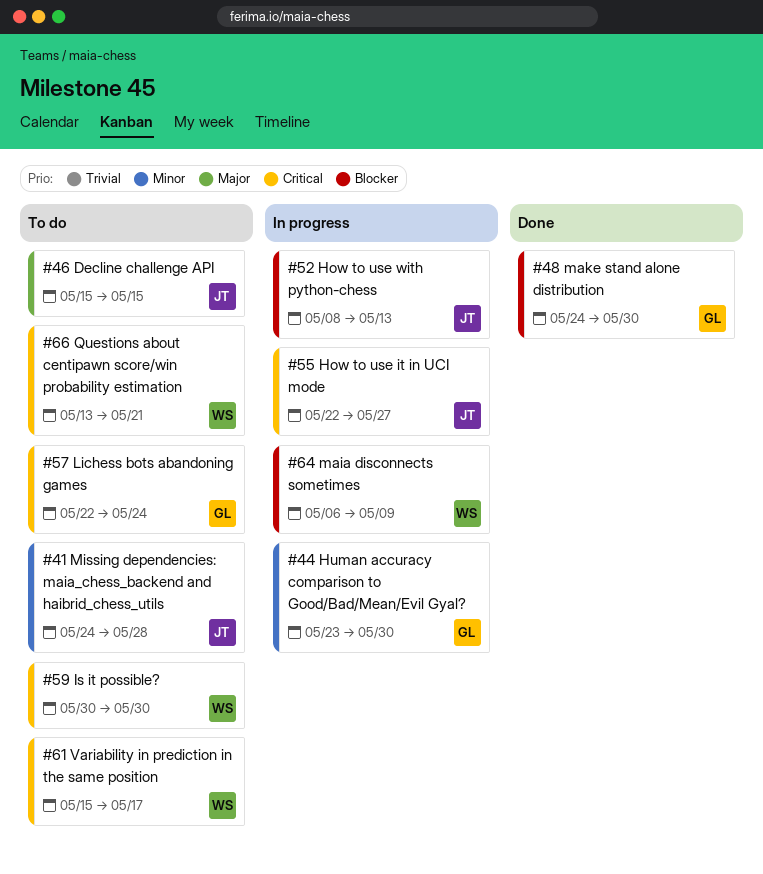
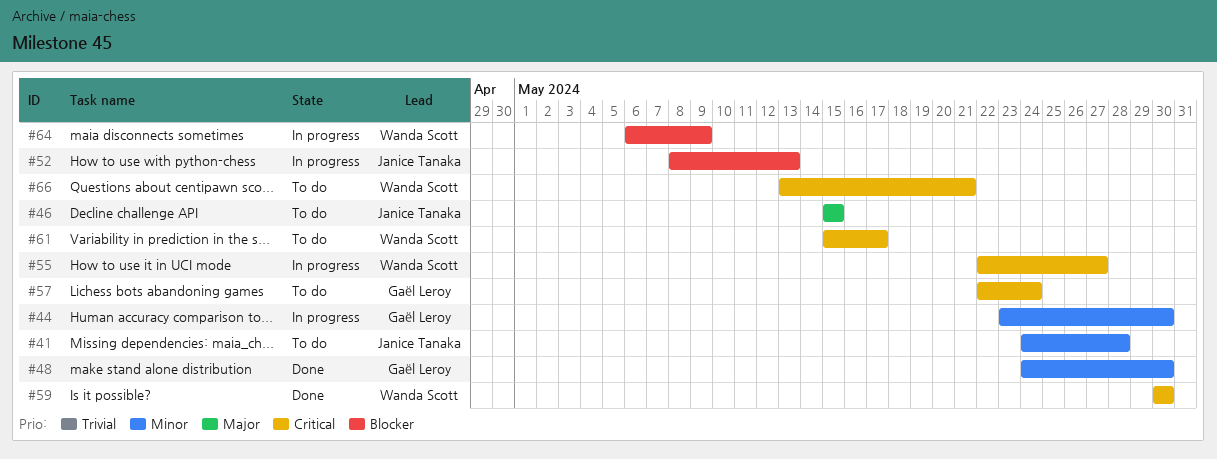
#48, priority: Blocker -> Minor
#55, owner: Janice Tanaka -> Wanda Scott
#59, status: To do -> Done

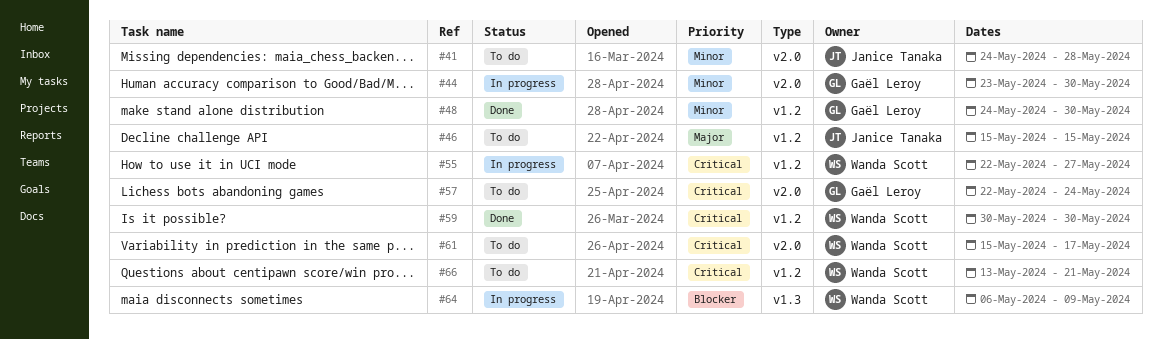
#52: present -> none

